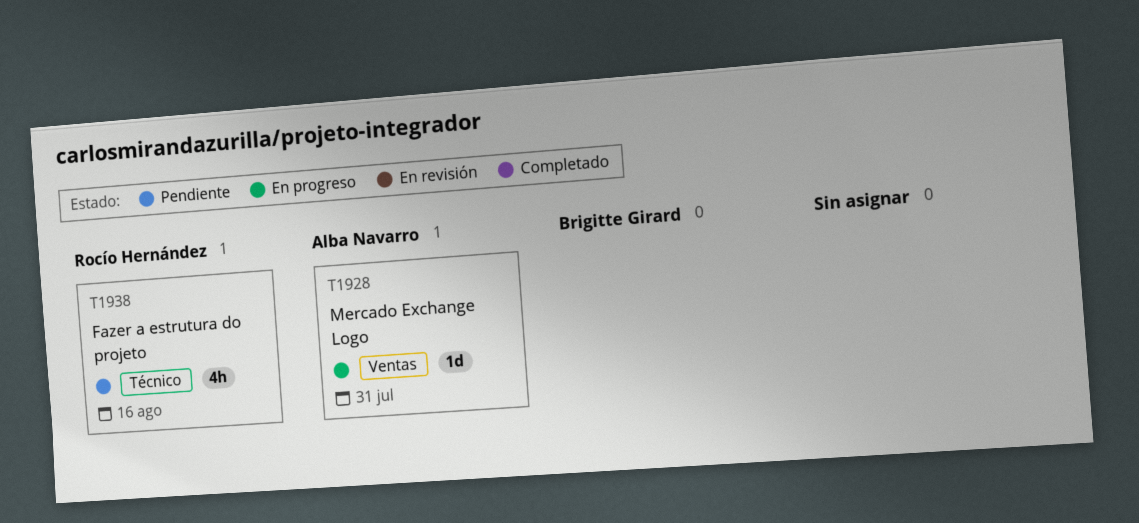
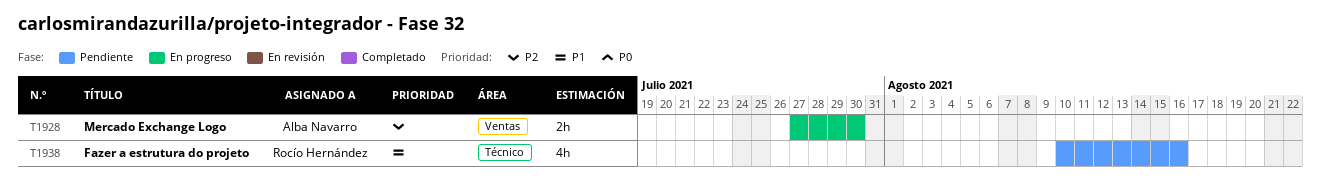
T1928, estimate: 1d -> 2h
T1928, due: Jul 31 -> Jul 30

